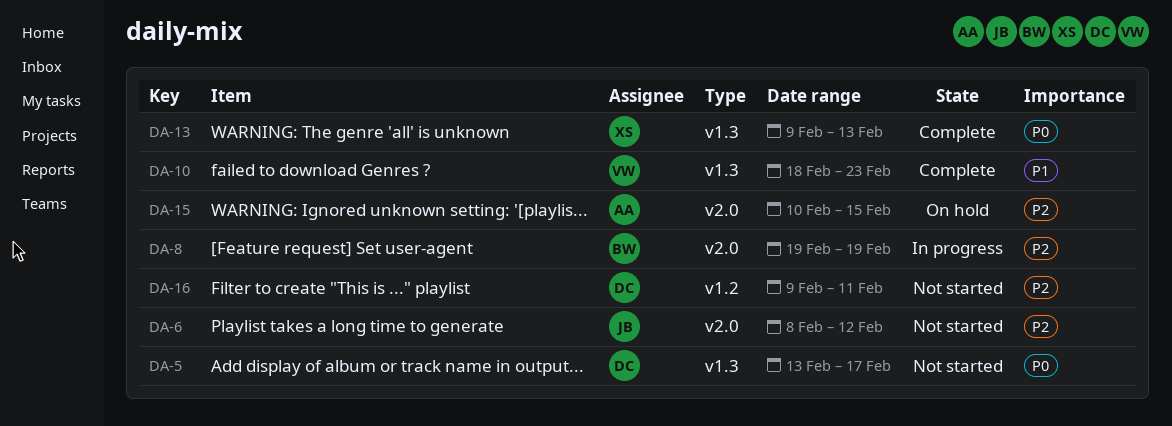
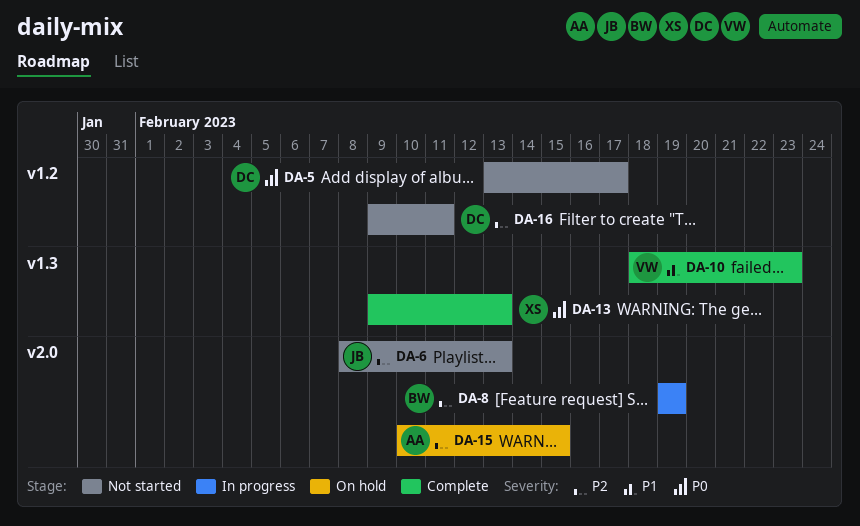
DA-5, label: v1.3 -> v1.2
DA-6, due: Feb 12 -> Feb 13

